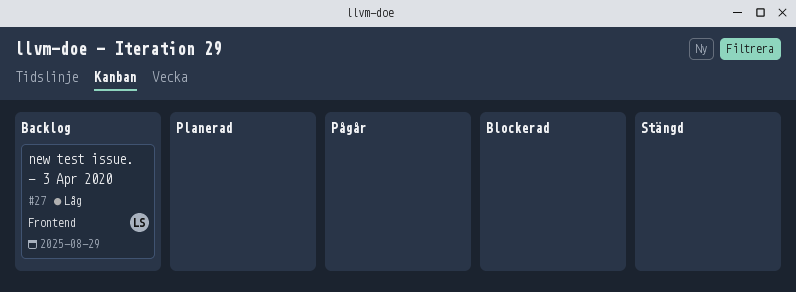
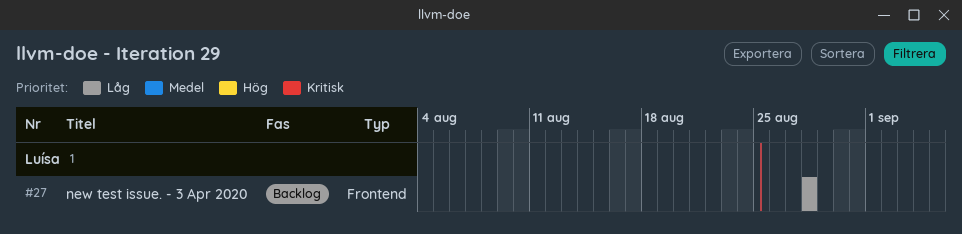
#27, due: Aug 29 -> Aug 28

